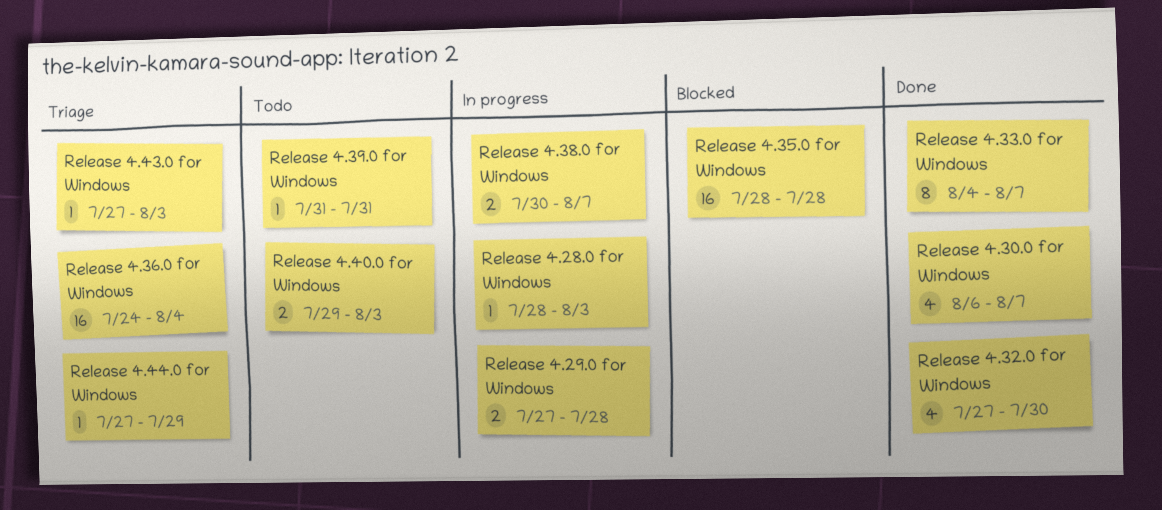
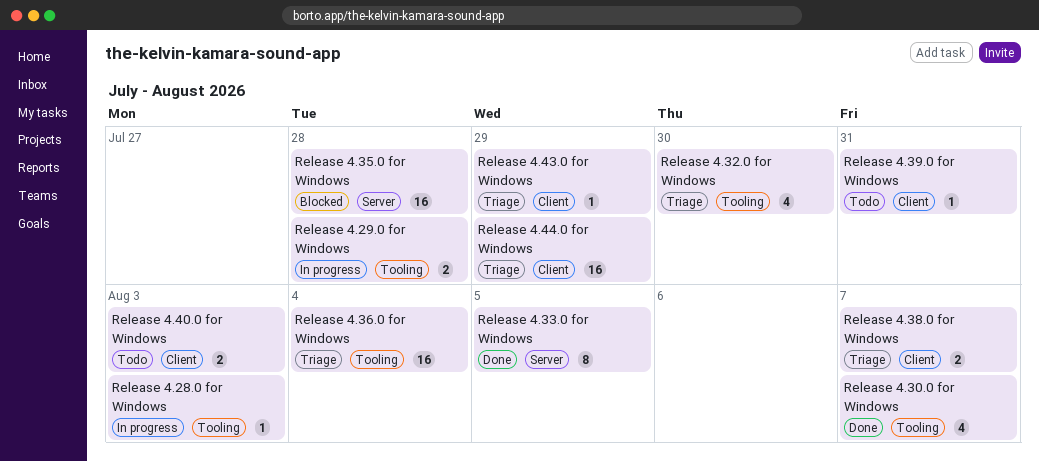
Release 4.32.0 for Windows, status: Done -> Triage
Release 4.33.0 for Windows, due: Aug 7 -> Aug 5
Release 4.38.0 for Windows, status: In progress -> Triage
Release 4.43.0 for Windows, due: Aug 3 -> Jul 29
Release 4.44.0 for Windows, estimate: 1 -> 16

